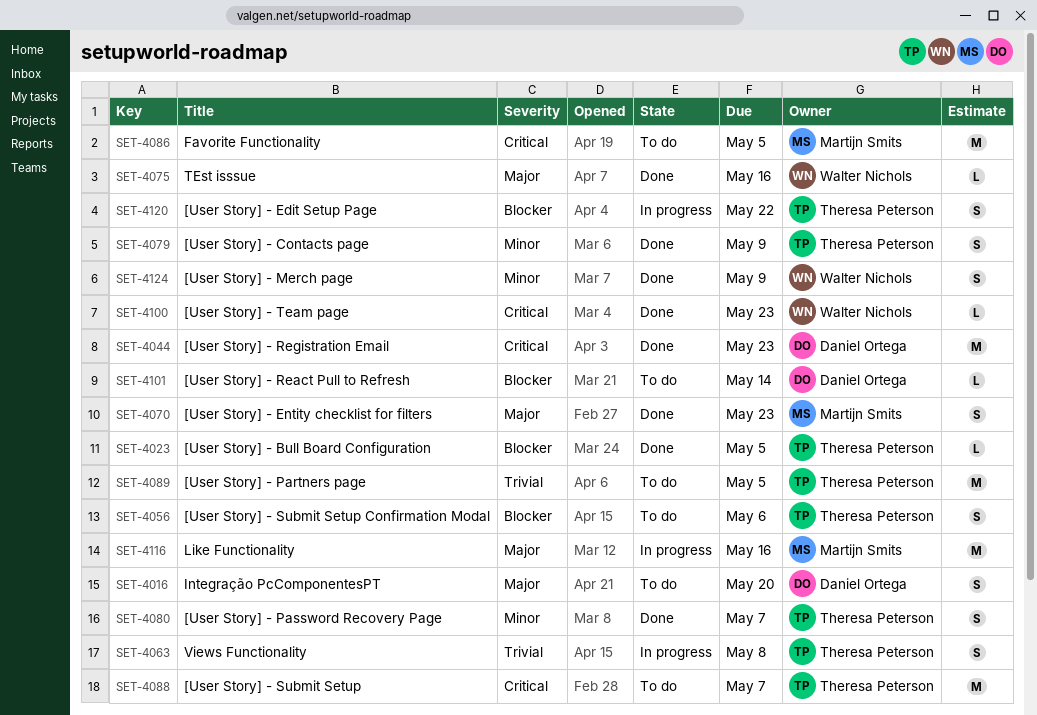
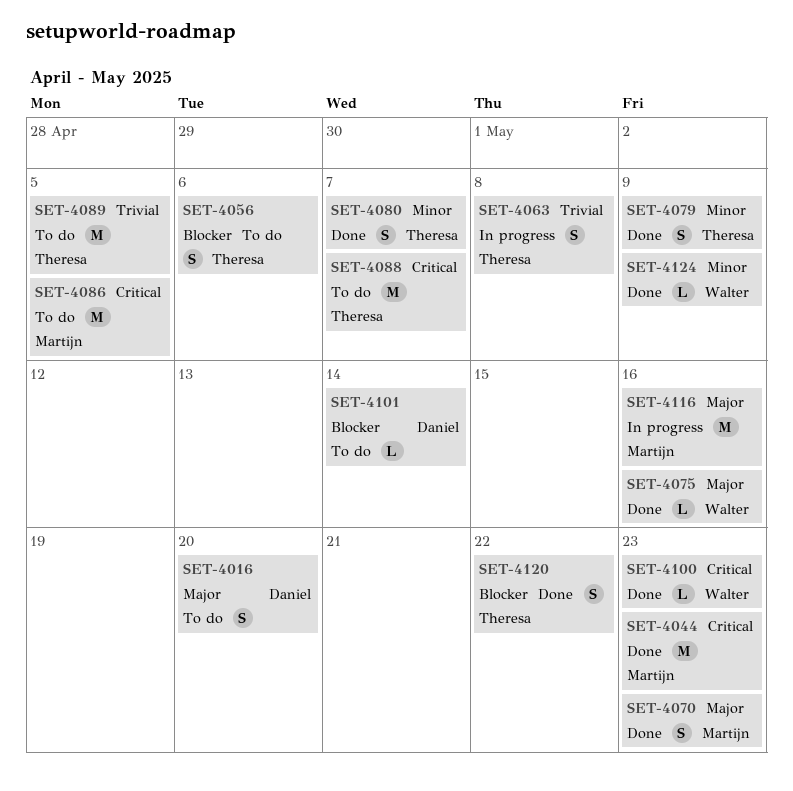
SET-4023: present -> none
SET-4044, owner: Daniel Ortega -> Martijn Smits
SET-4120, status: In progress -> Done
SET-4124, estimate: S -> L

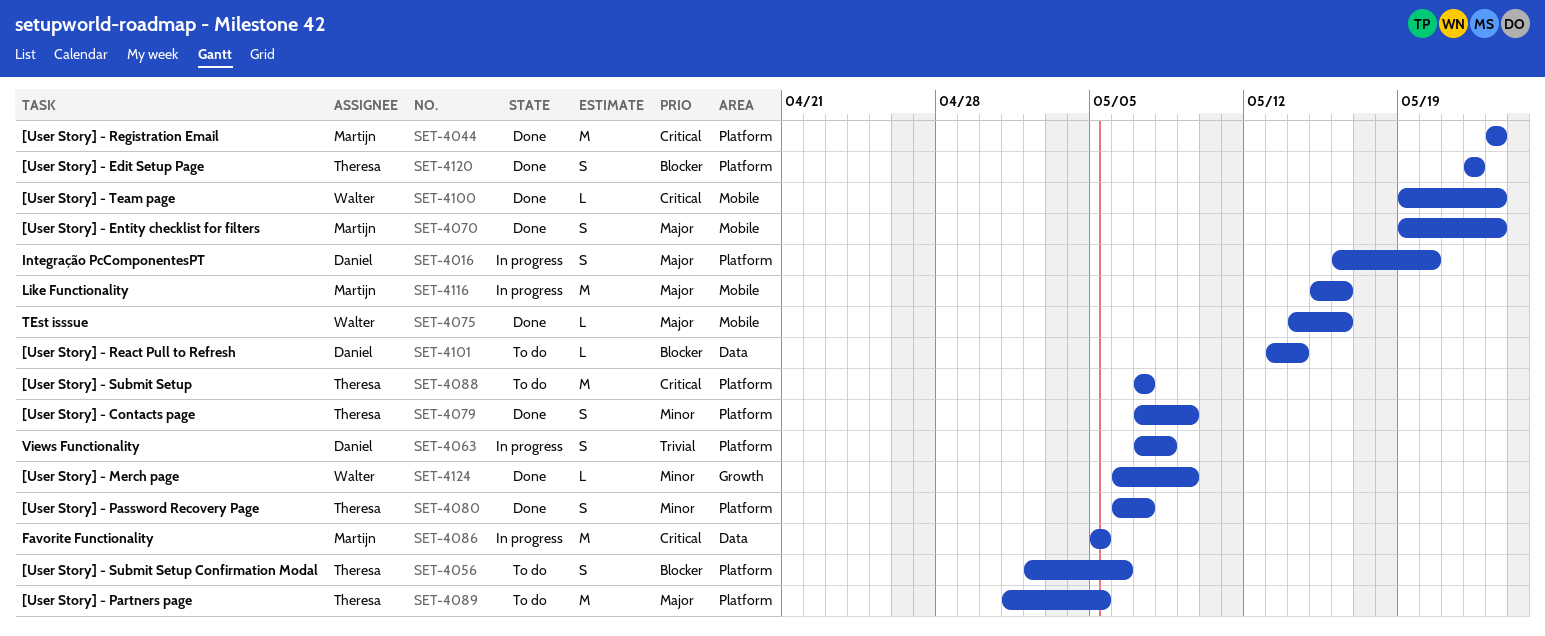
SET-4016, status: To do -> In progress
SET-4063, owner: Theresa -> Daniel
SET-4086, status: To do -> In progress
SET-4089, priority: Trivial -> Major

